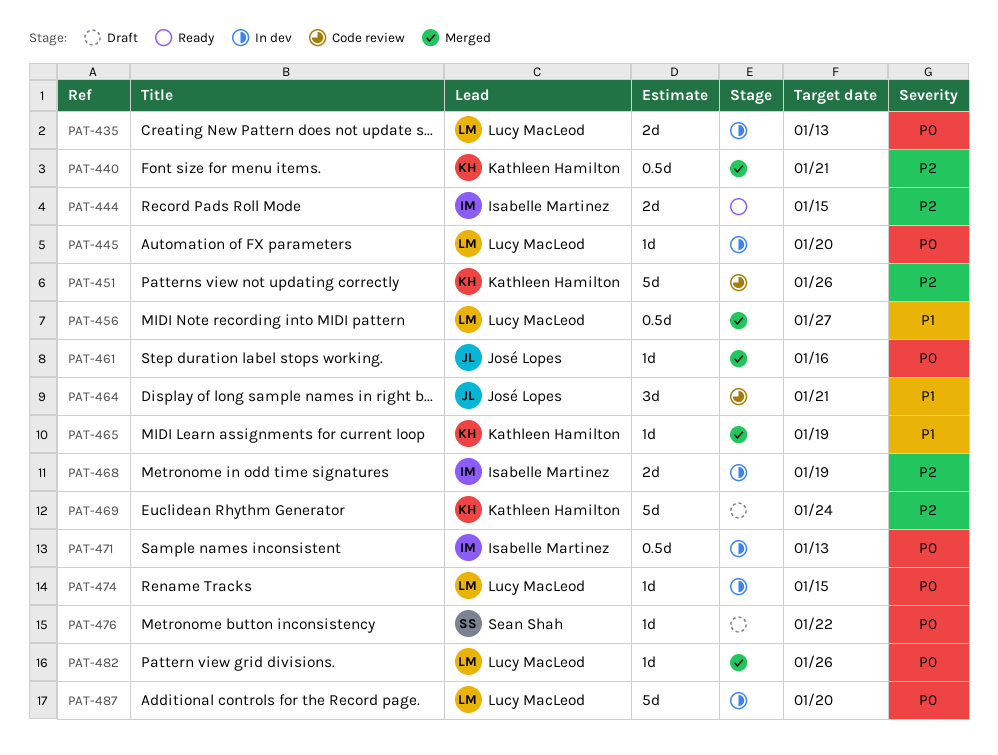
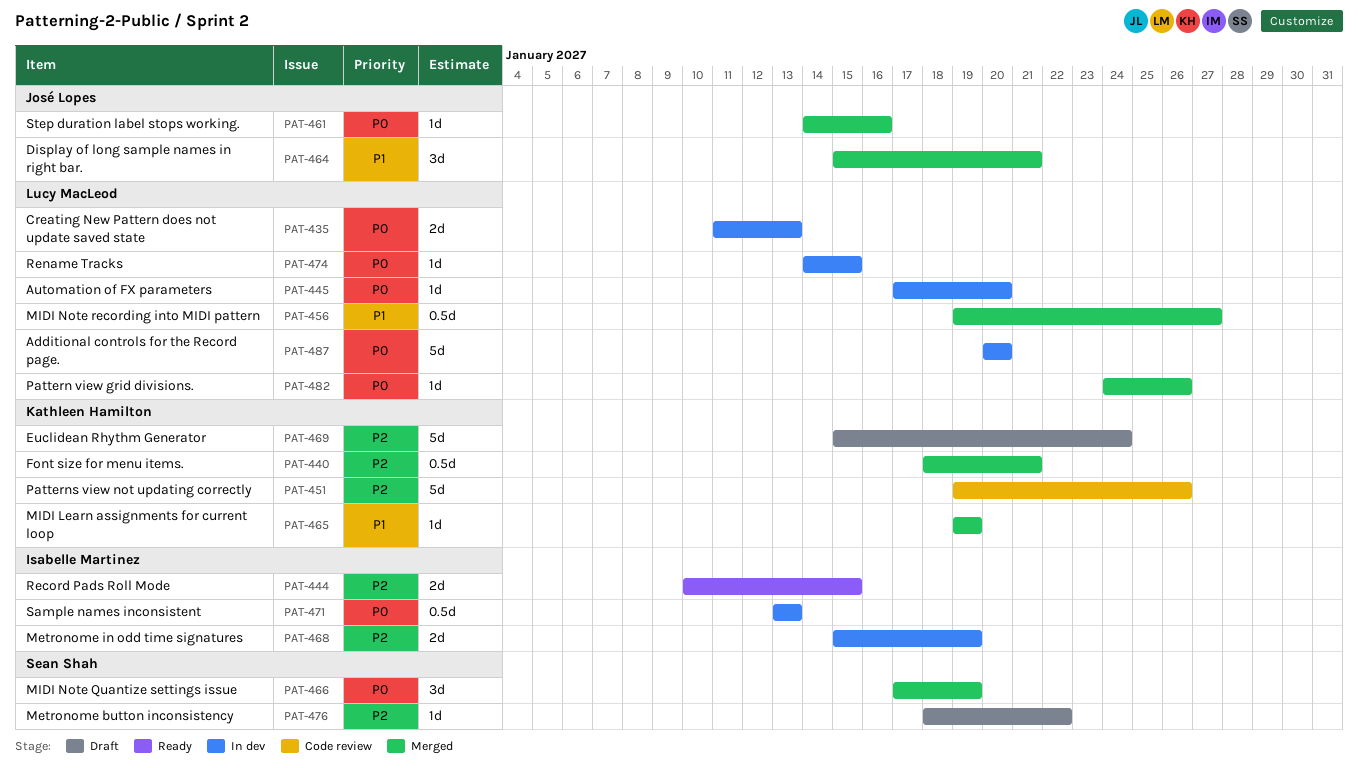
PAT-464, status: Code review -> Merged
PAT-466: none -> present
PAT-476, priority: P0 -> P2

